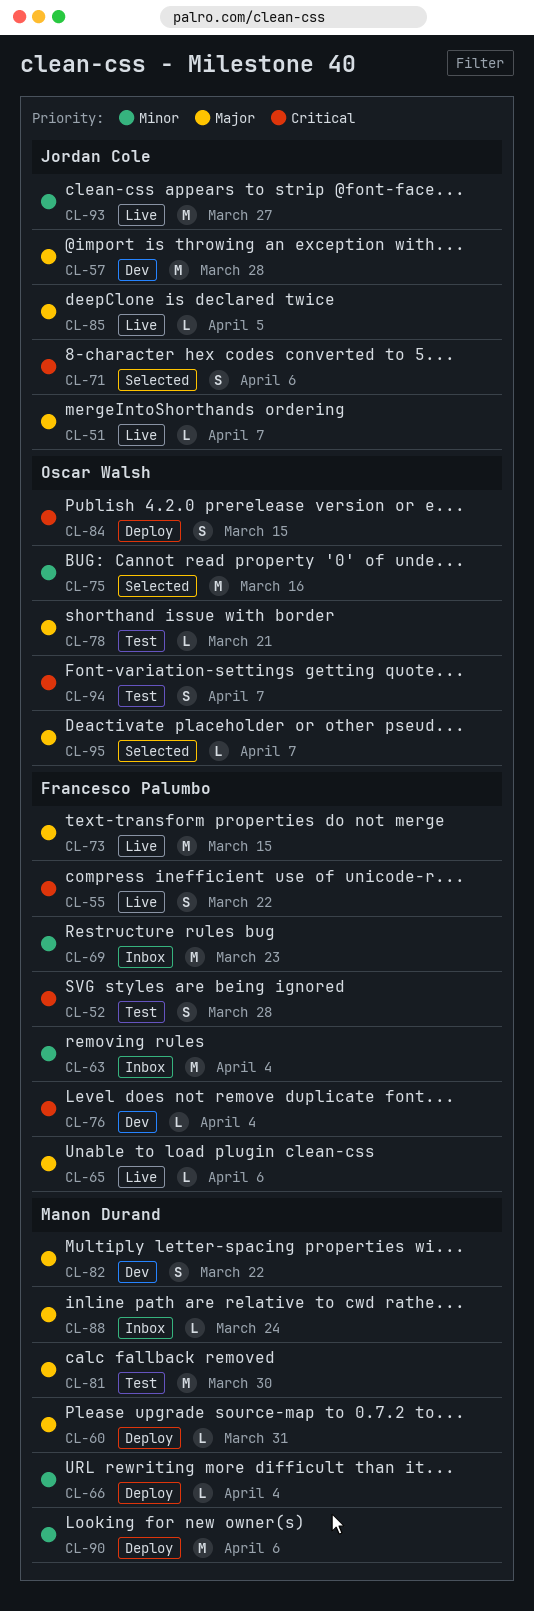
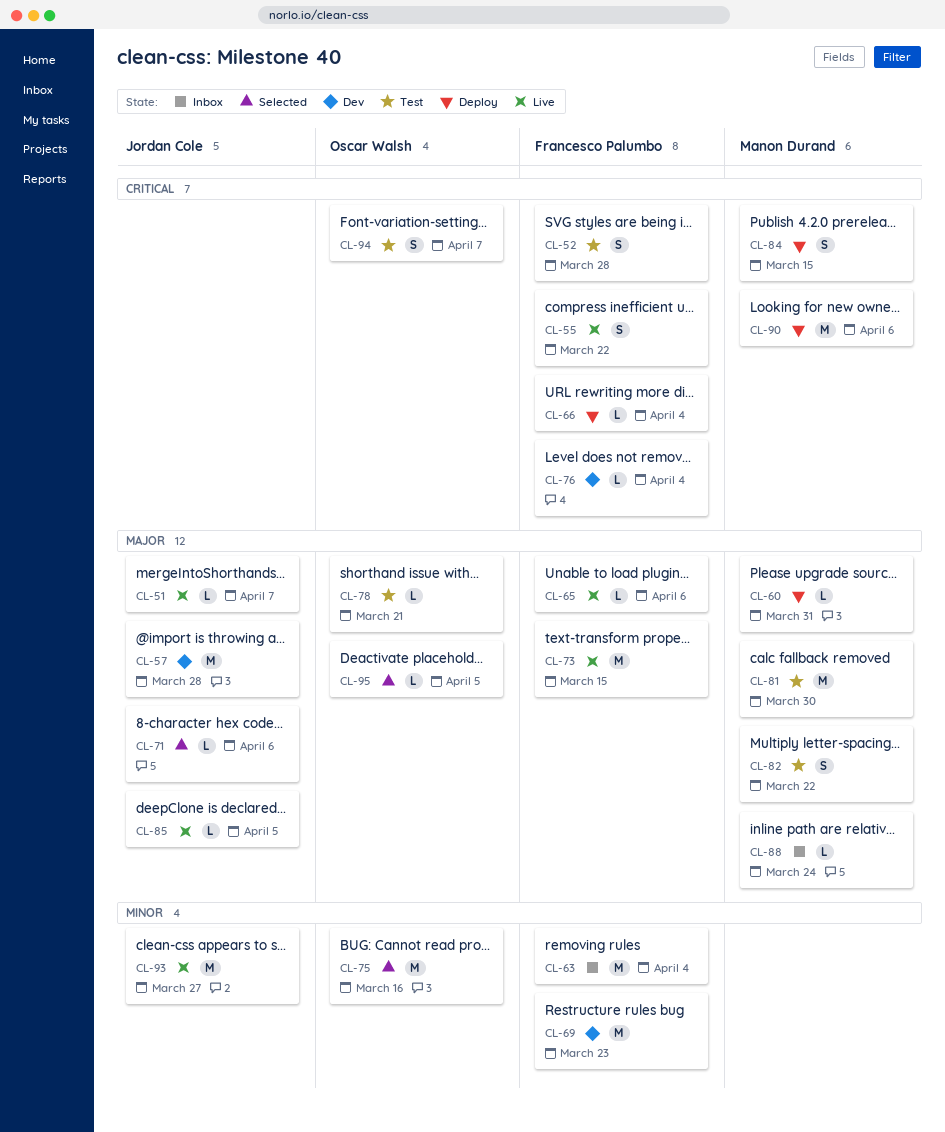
CL-66, owner: Manon Durand -> Francesco Palumbo
CL-66, priority: Minor -> Critical
CL-69, status: Inbox -> Dev
CL-71, priority: Critical -> Major
CL-71, estimate: S -> L
CL-82, status: Dev -> Test
CL-84, owner: Oscar Walsh -> Manon Durand
CL-90, priority: Minor -> Critical
CL-95, due: Apr 7 -> Apr 5

